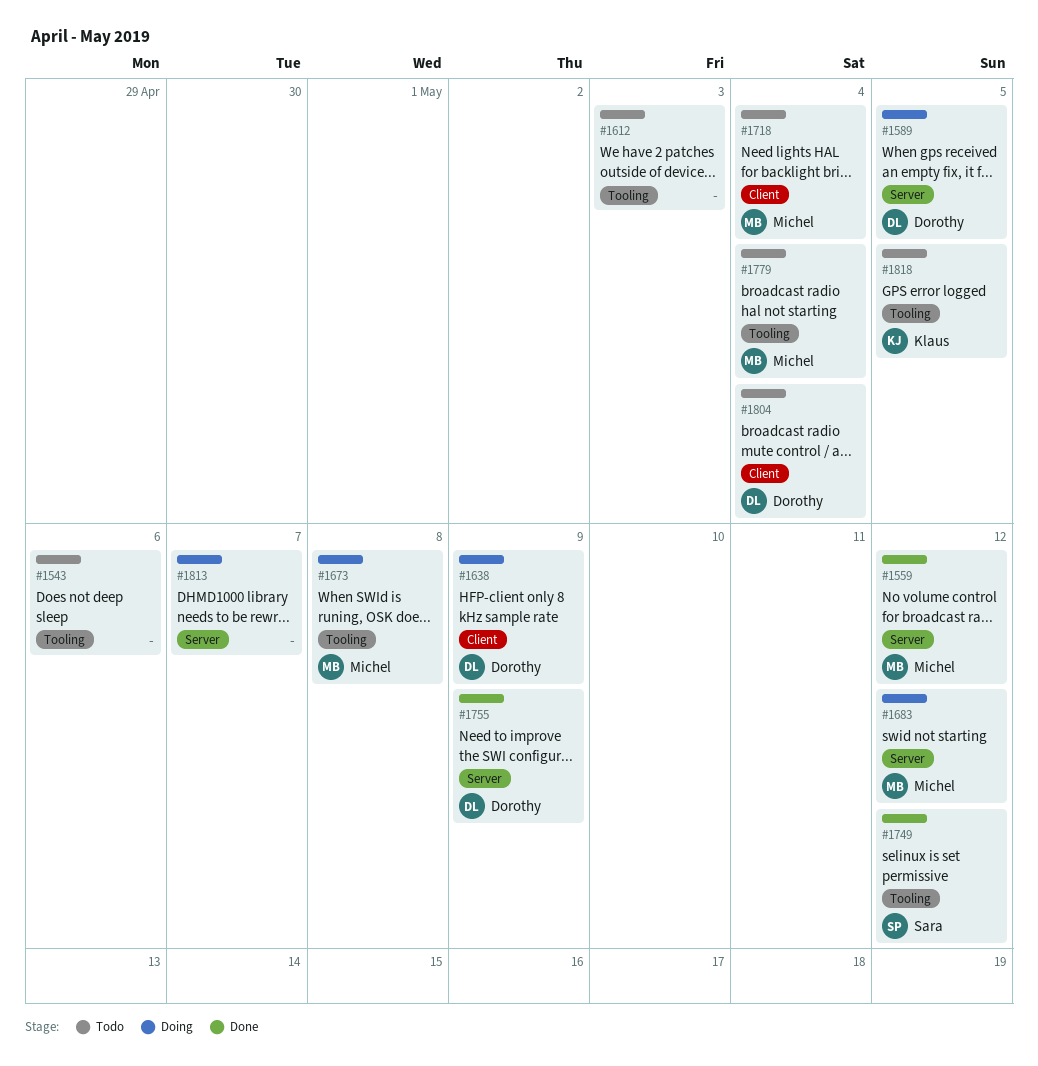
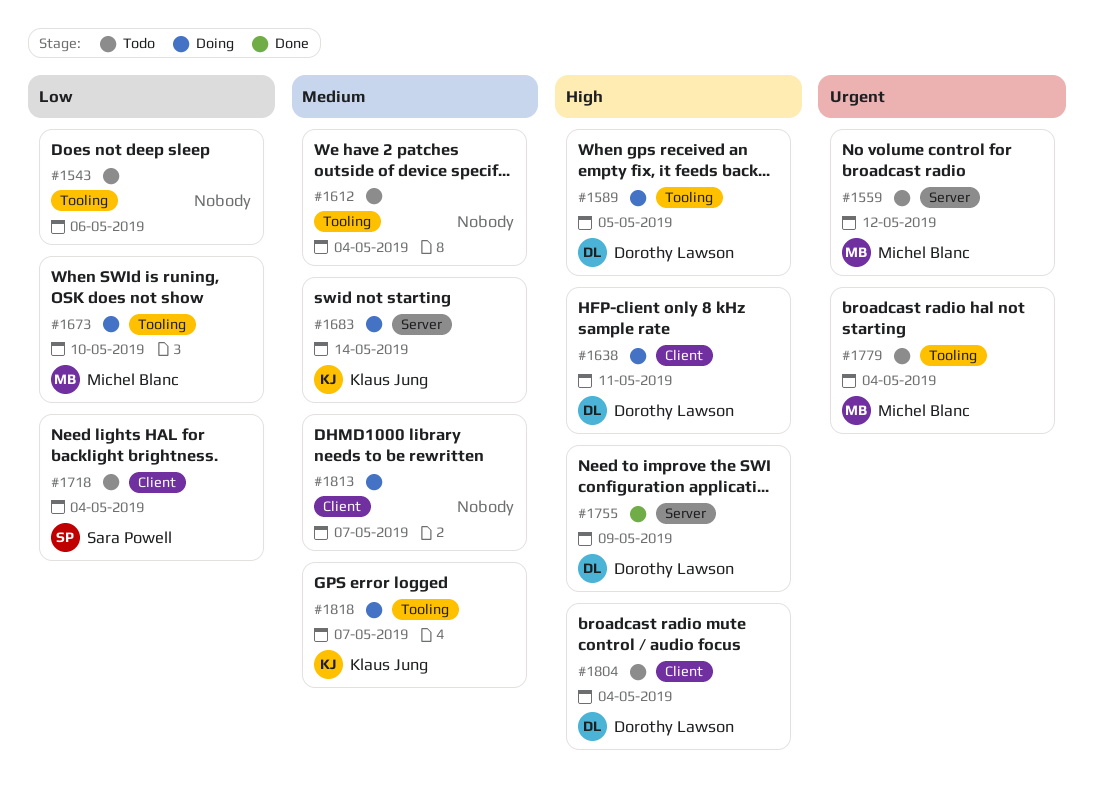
#1559, status: Done -> Todo
#1589, label: Server -> Tooling
#1612, due: May 3 -> May 4
#1638, due: May 9 -> May 11
#1673, due: May 8 -> May 10
#1683, owner: Michel Blanc -> Klaus Jung
#1683, due: May 12 -> May 14
#1718, owner: Michel Blanc -> Sara Powell
#1749: present -> none
#1813, label: Server -> Client
#1818, status: Todo -> Doing
#1818, due: May 5 -> May 7

